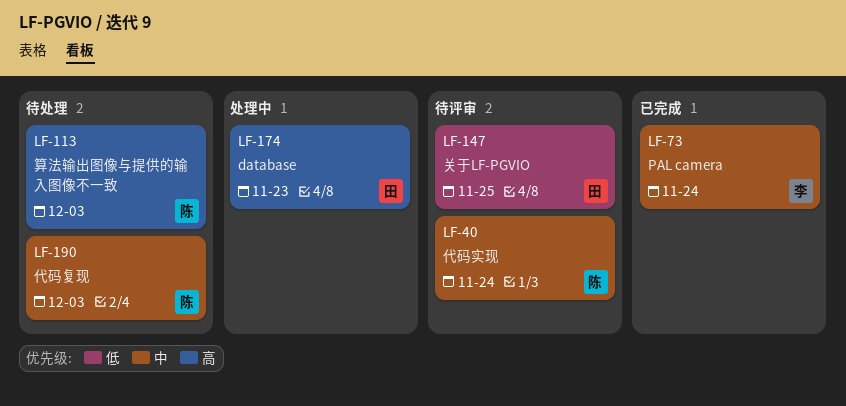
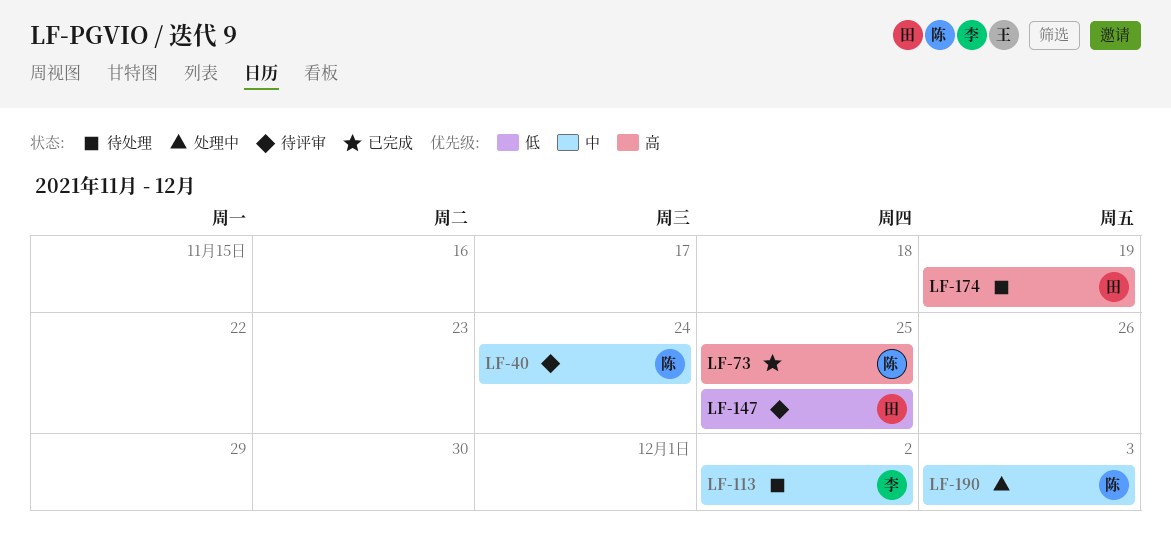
LF-73, owner: 李 -> 陈
LF-73, priority: 中 -> 高
LF-73, due: Nov 24 -> Nov 25
LF-113, owner: 陈 -> 李
LF-113, priority: 高 -> 中
LF-113, due: Dec 3 -> Dec 2
LF-174, status: 处理中 -> 待处理
LF-174, due: Nov 23 -> Nov 19
LF-190, status: 待处理 -> 处理中

